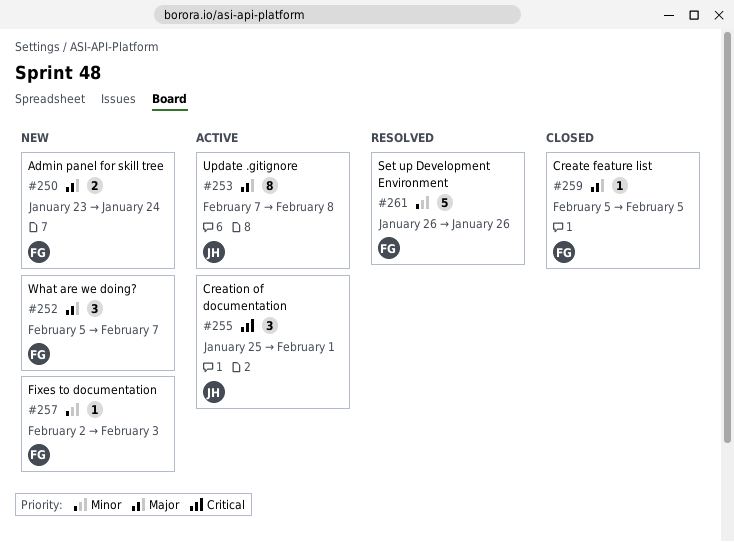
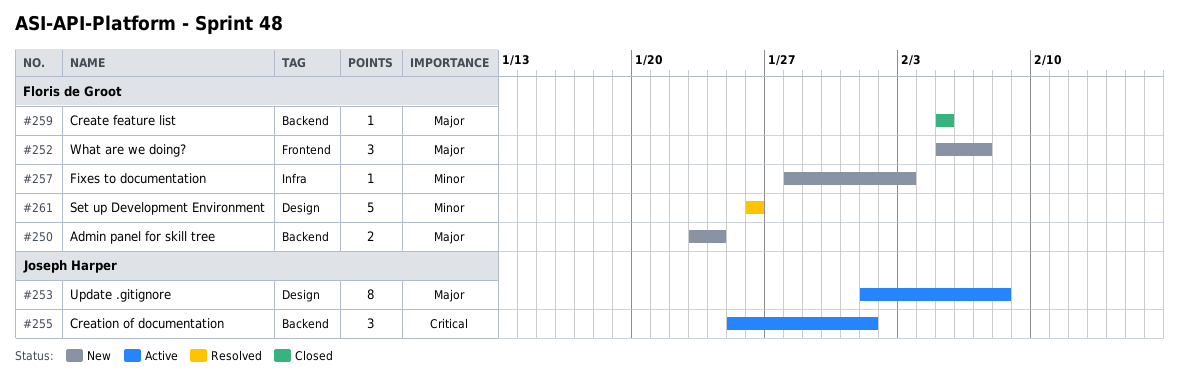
#253, start: Feb 7 -> Feb 1
#257, start: Feb 2 -> Jan 28

